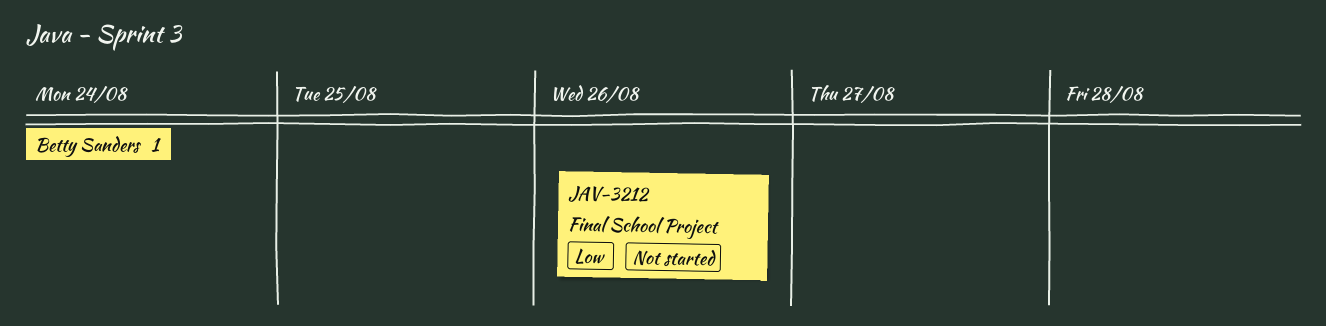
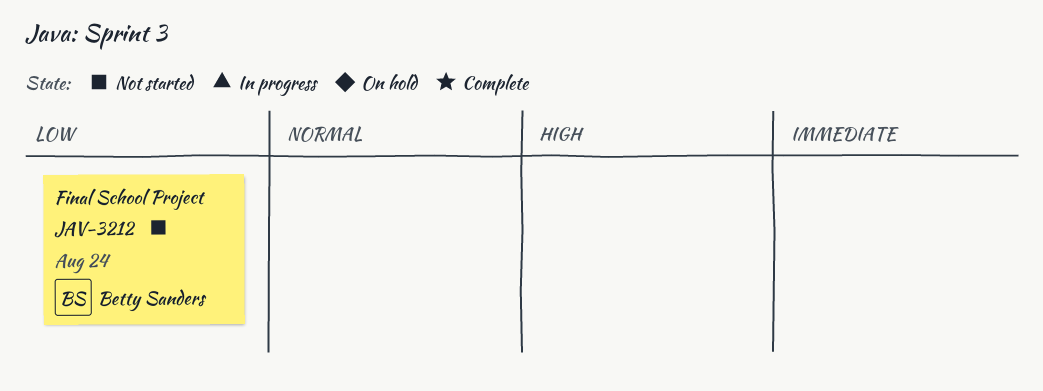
JAV-3212, due: Aug 26 -> Aug 24

